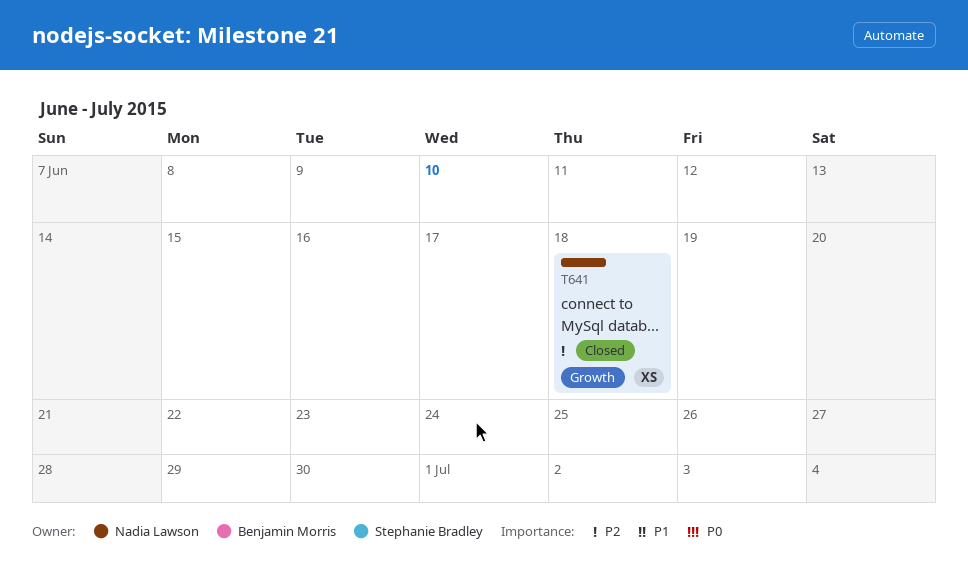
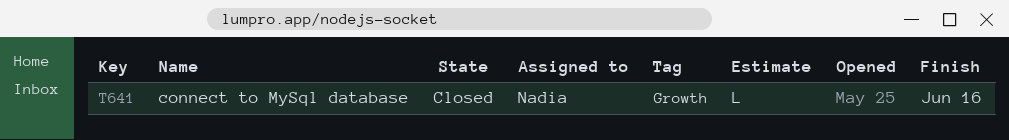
T641, estimate: XS -> L
T641, due: Jun 18 -> Jun 16

